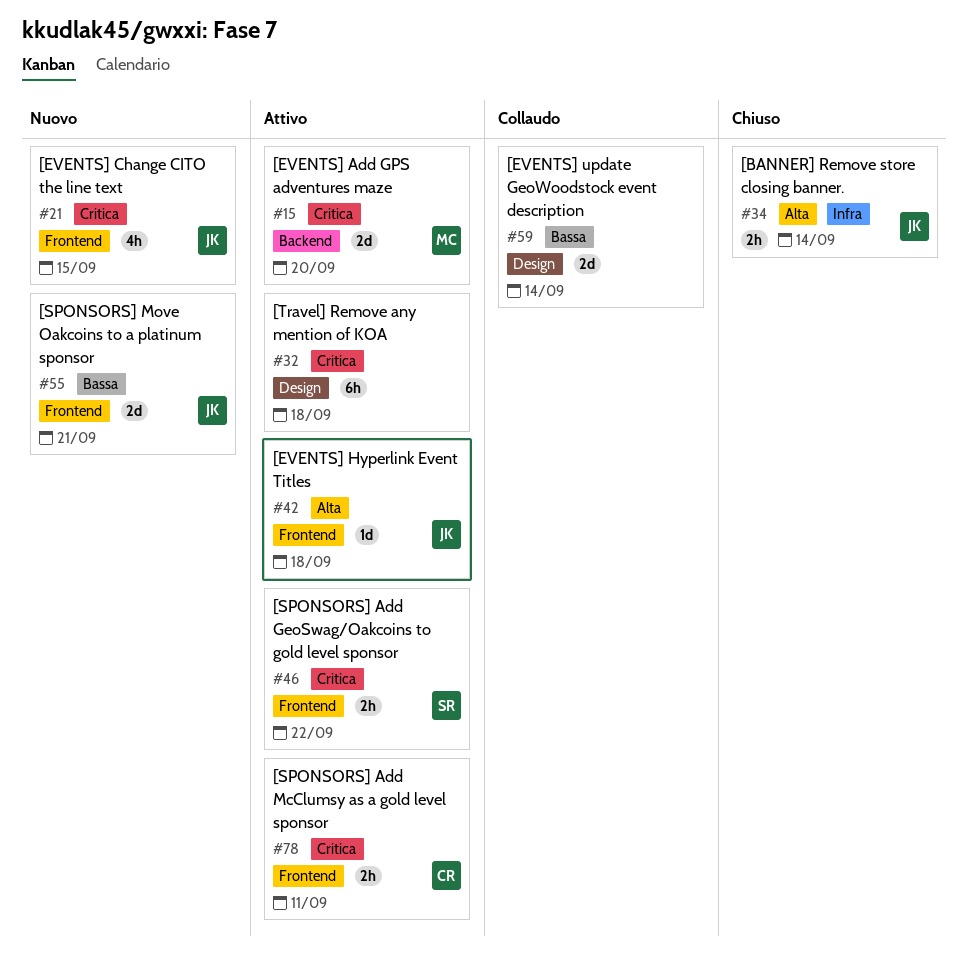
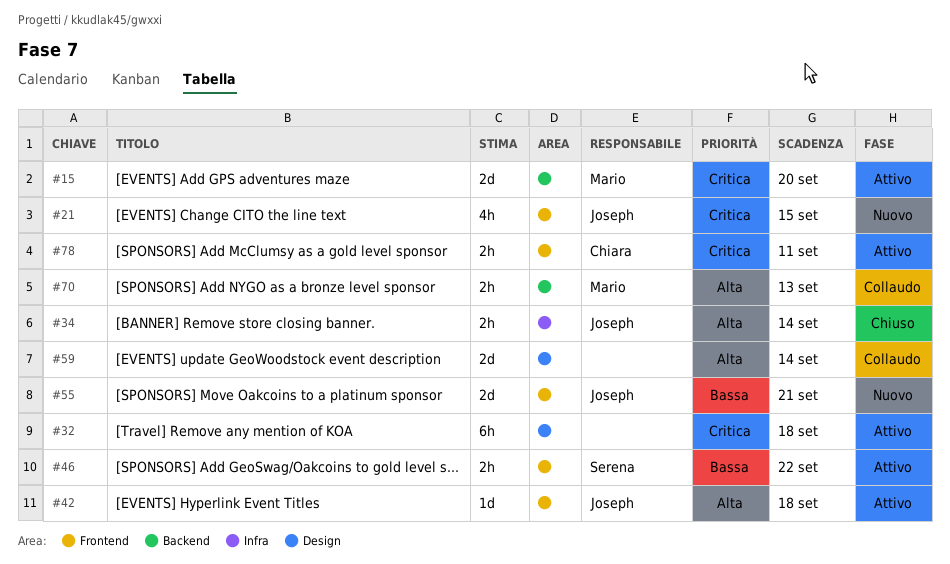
#46, priority: Critica -> Bassa
#59, priority: Bassa -> Alta
#70: none -> present

